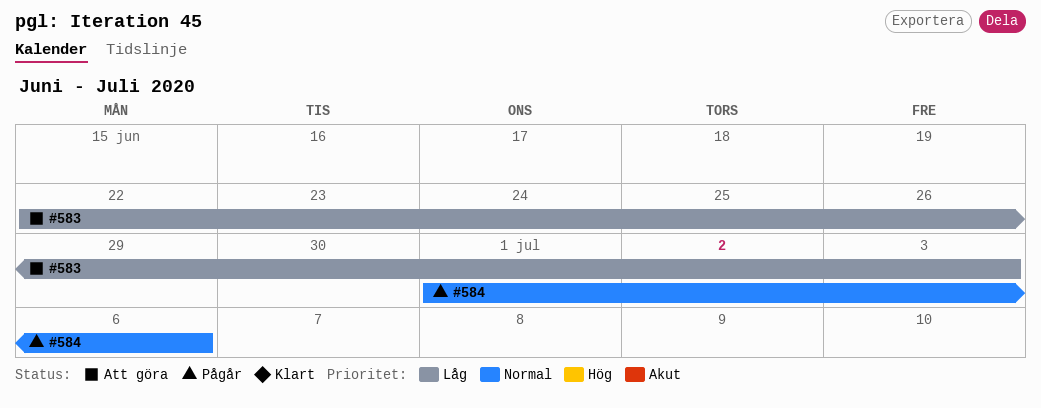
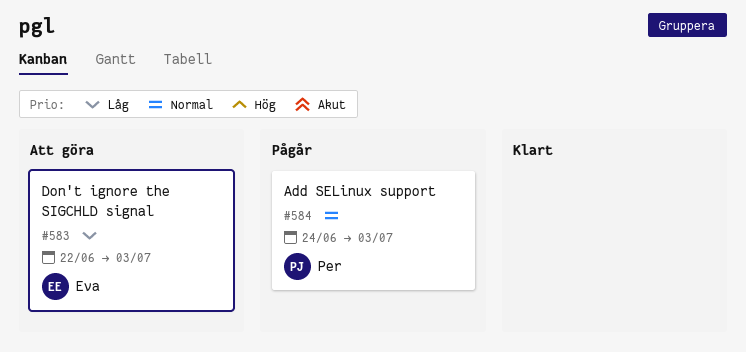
#584, start: Jul 1 -> Jun 24
#584, due: Jul 6 -> Jul 3

